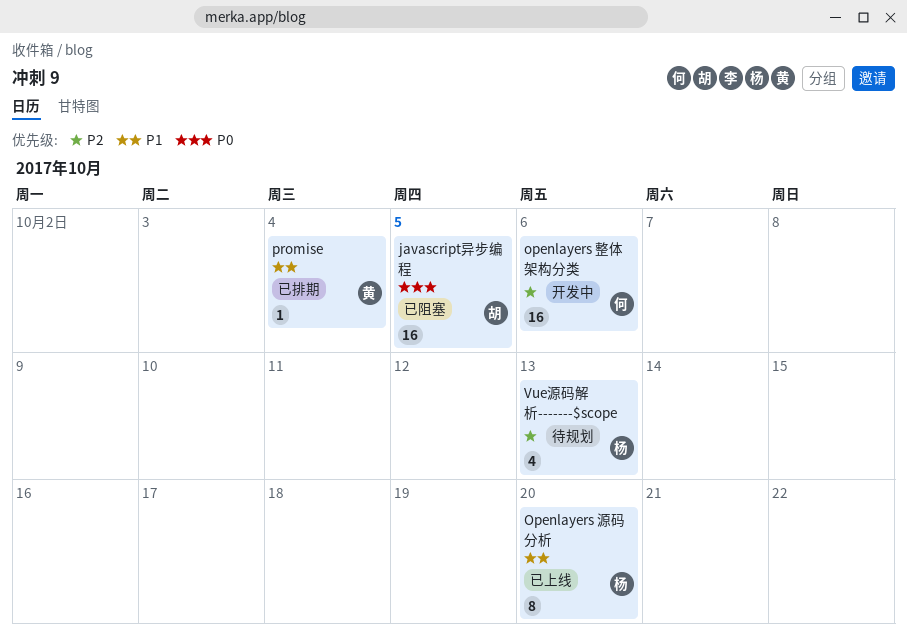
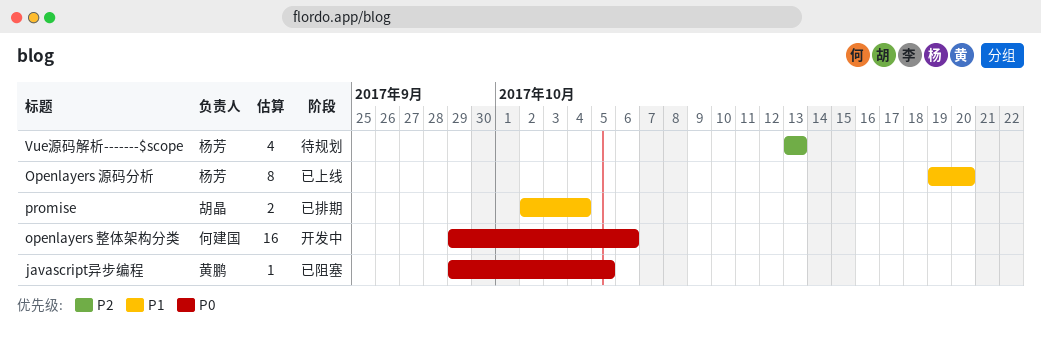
javascript异步编程, owner: 胡晶 -> 黄鹏
javascript异步编程, estimate: 16 -> 1
openlayers 整体架构分类, priority: P2 -> P0
promise, owner: 黄鹏 -> 胡晶
promise, estimate: 1 -> 2

